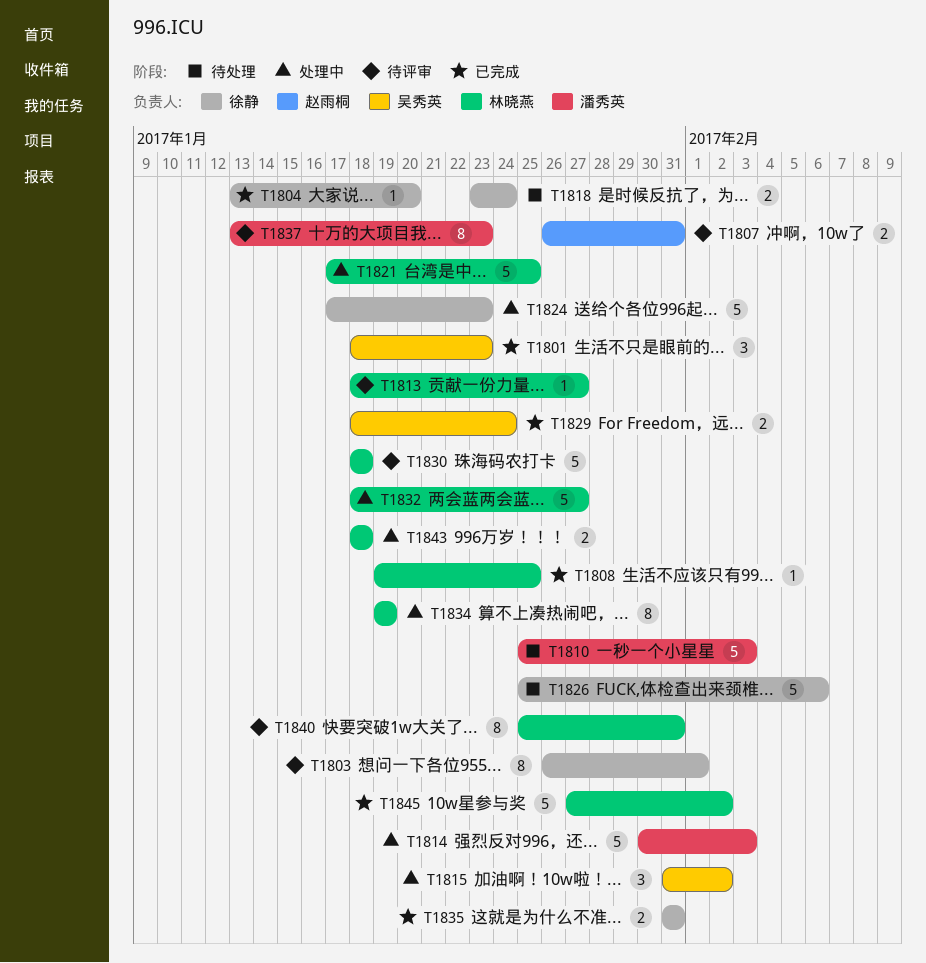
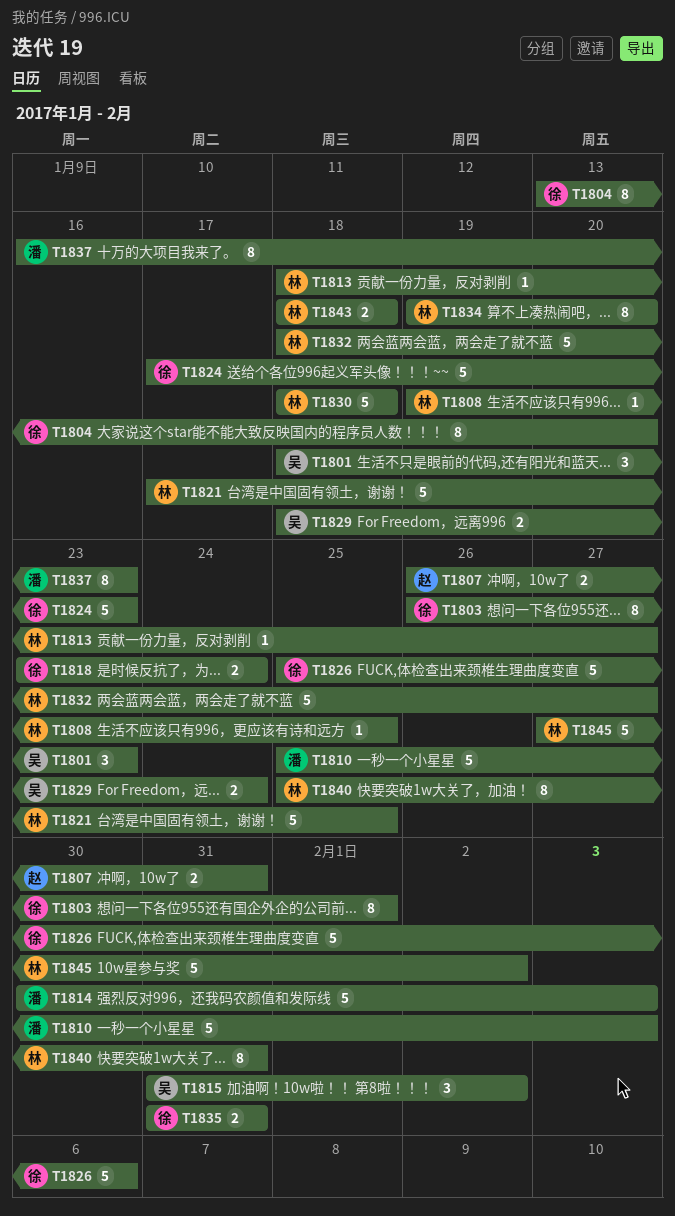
T1804, estimate: 1 -> 8
T1834, due: Jan 19 -> Jan 20
T1837, start: Jan 13 -> Jan 16

